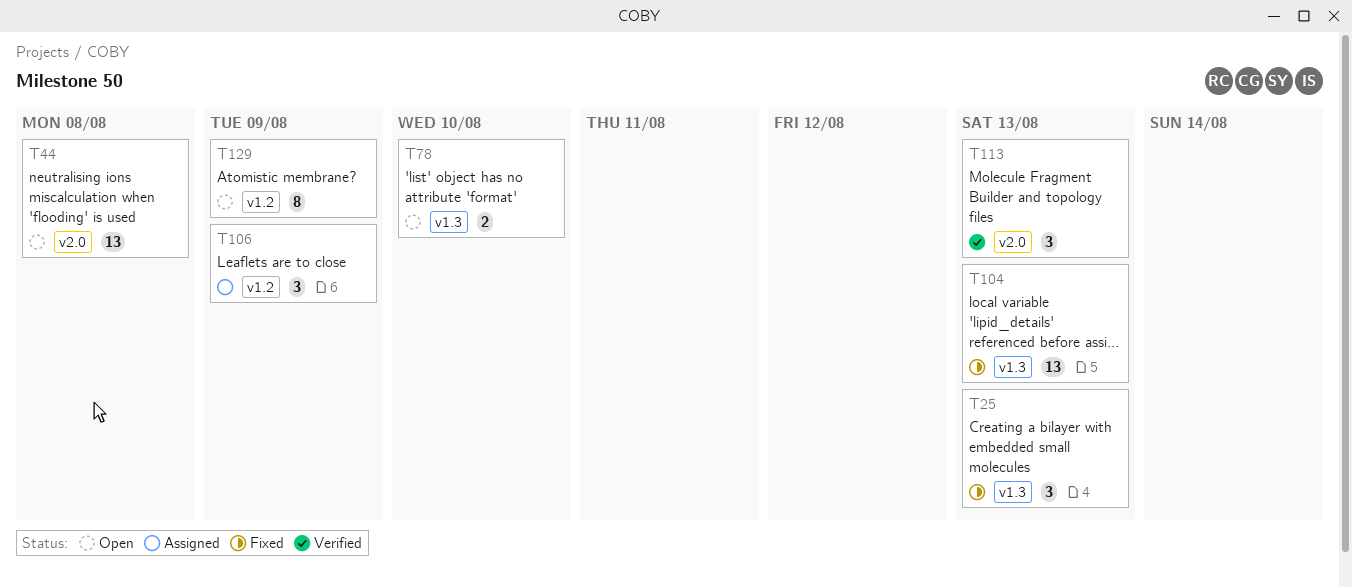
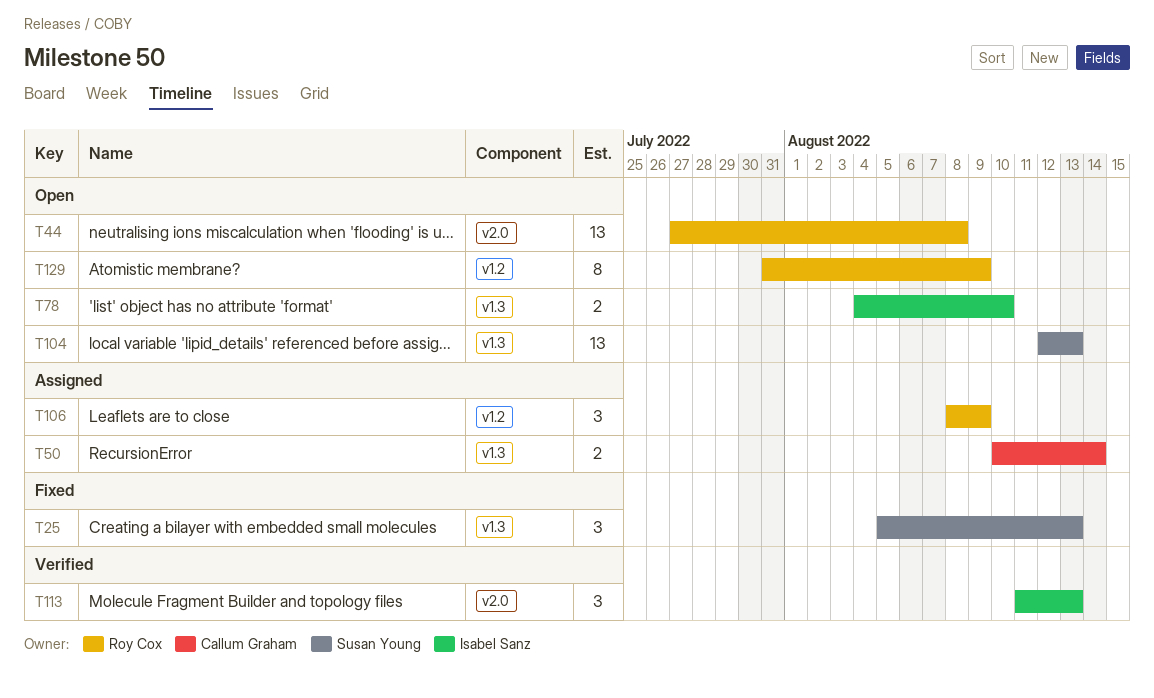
T50: none -> present
T104, status: Fixed -> Open

